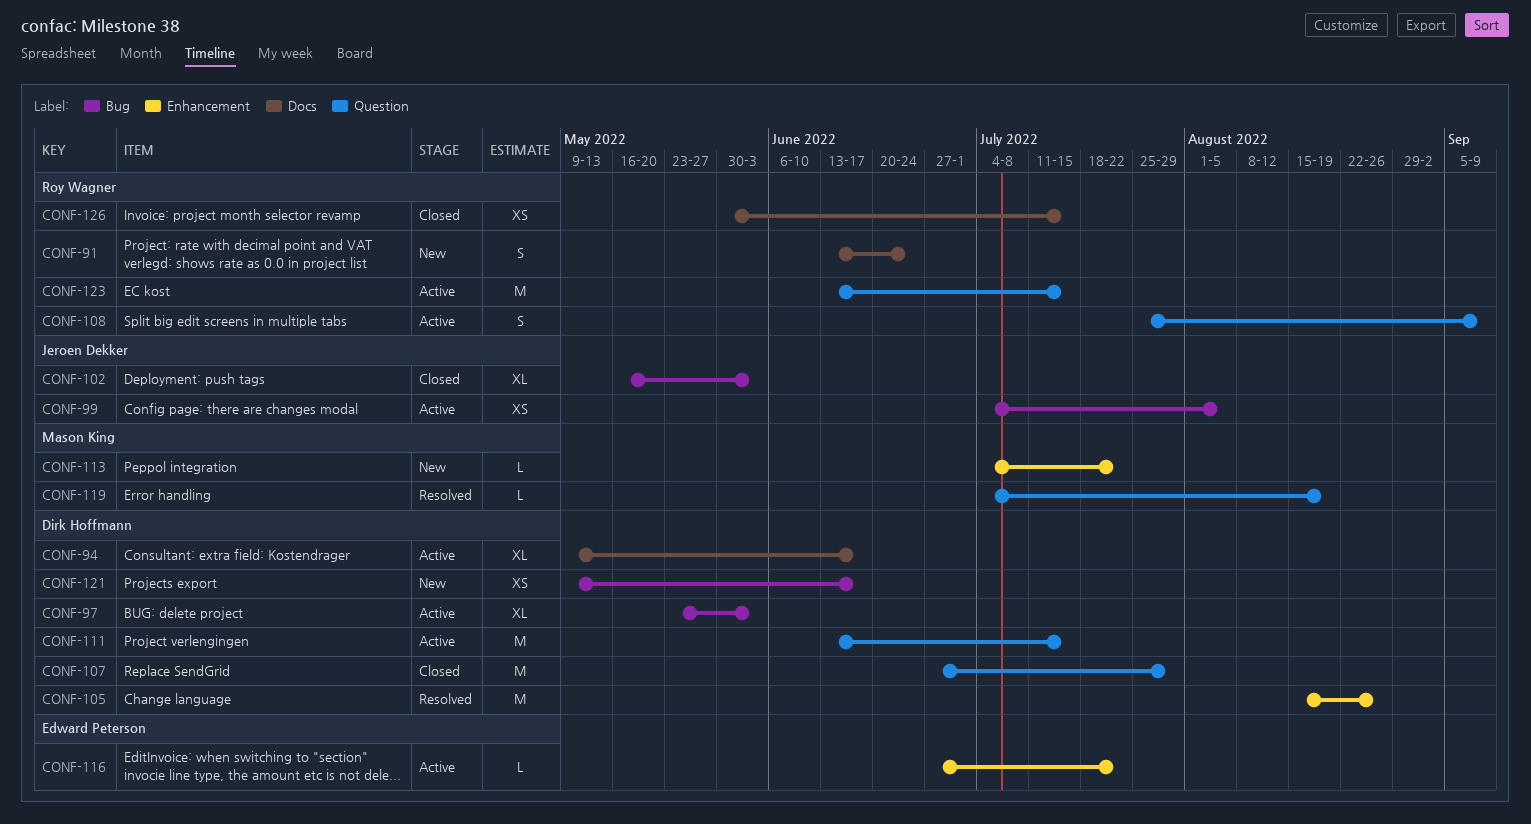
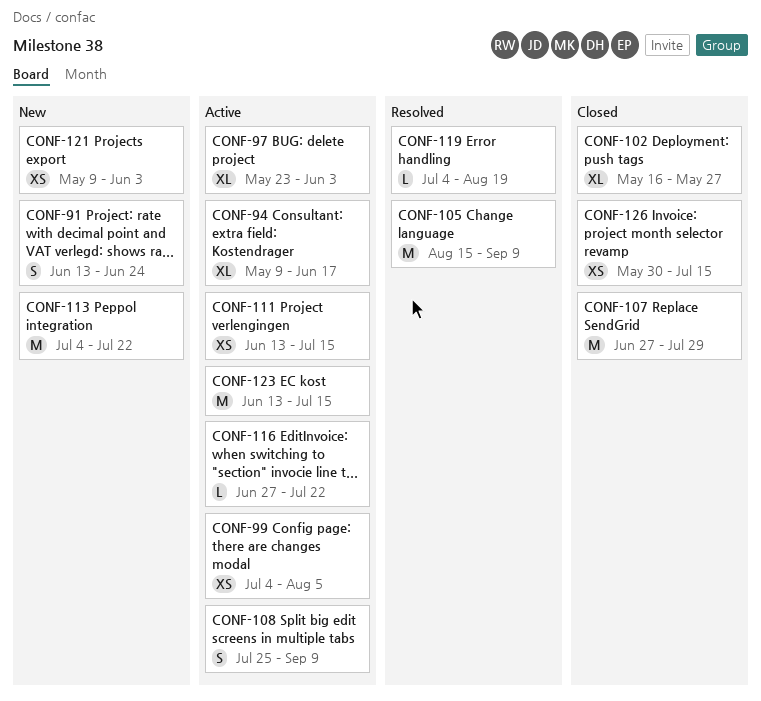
CONF-102, due: Jun 3 -> May 27
CONF-105, due: Aug 26 -> Sep 9
CONF-111, estimate: M -> XS
CONF-113, estimate: L -> M
CONF-121, due: Jun 17 -> Jun 3

